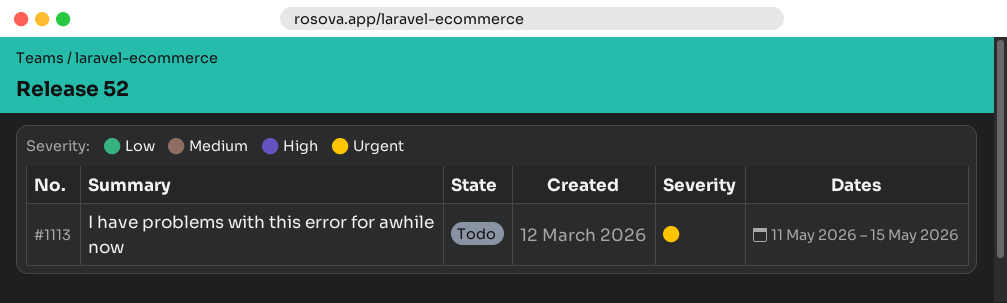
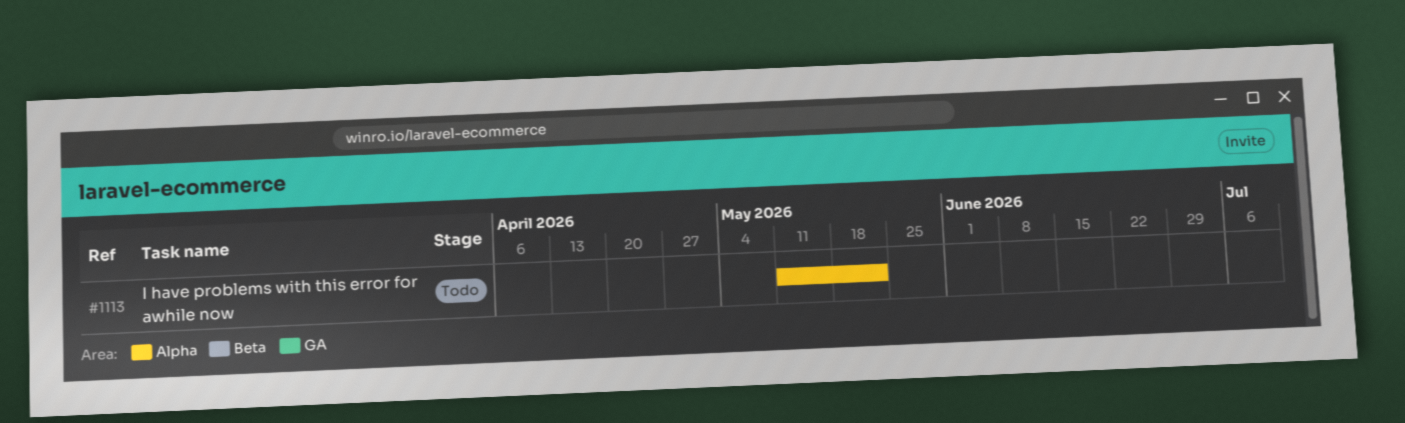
#1113, due: May 15 -> May 22

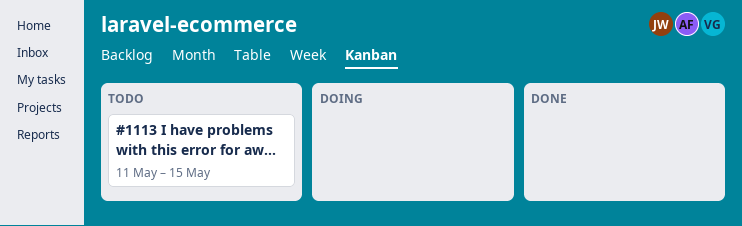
#1113, due: May 22 -> May 15

